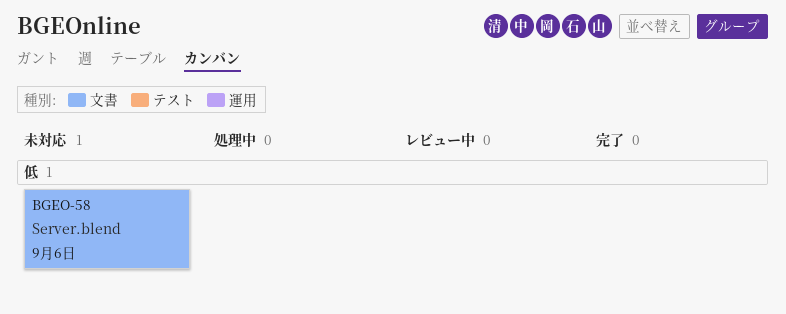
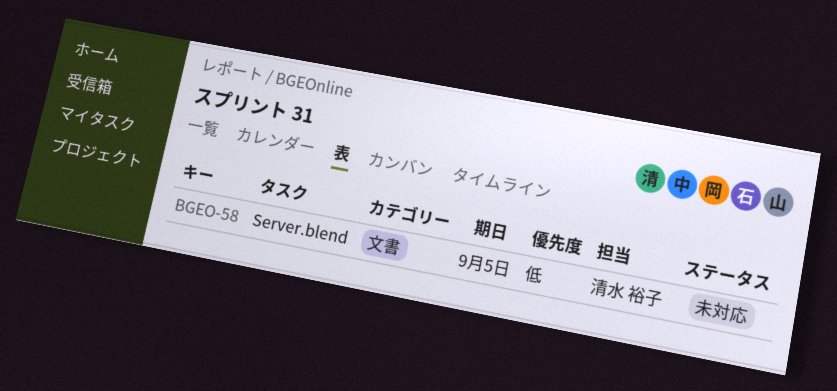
BGEO-58, due: Sep 6 -> Sep 5

